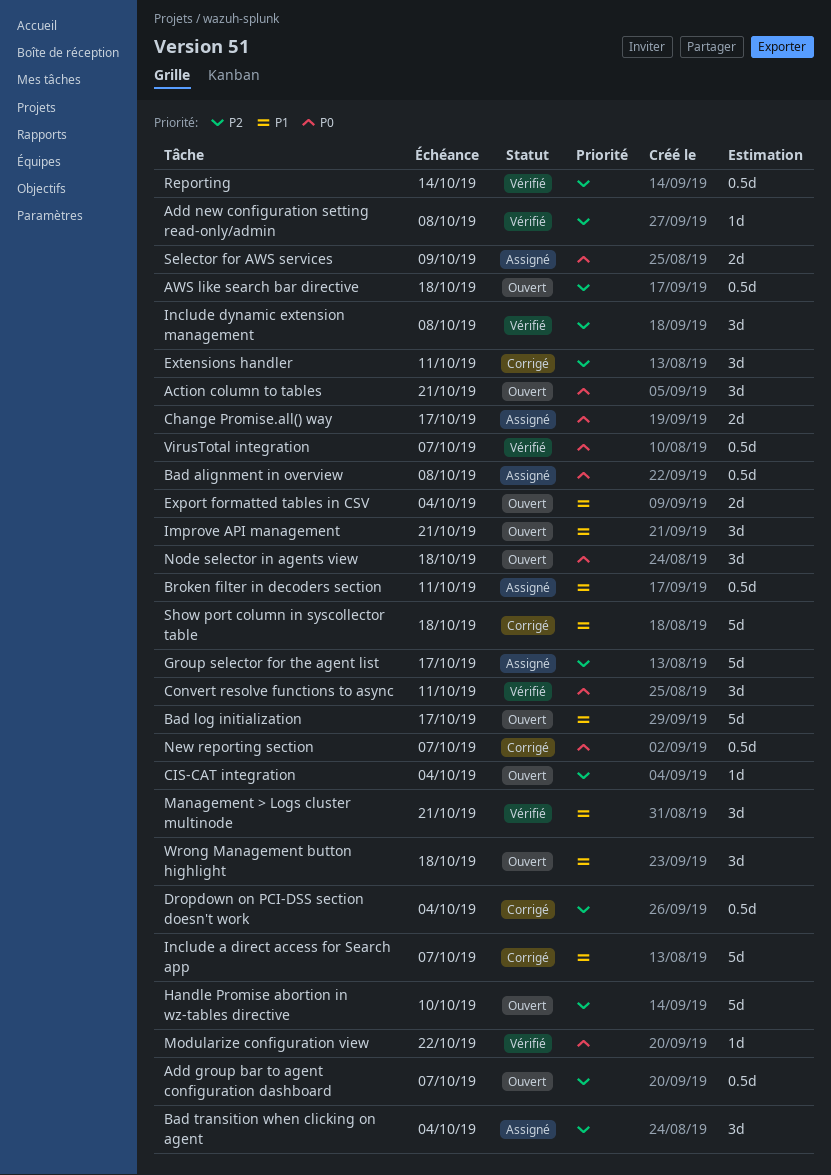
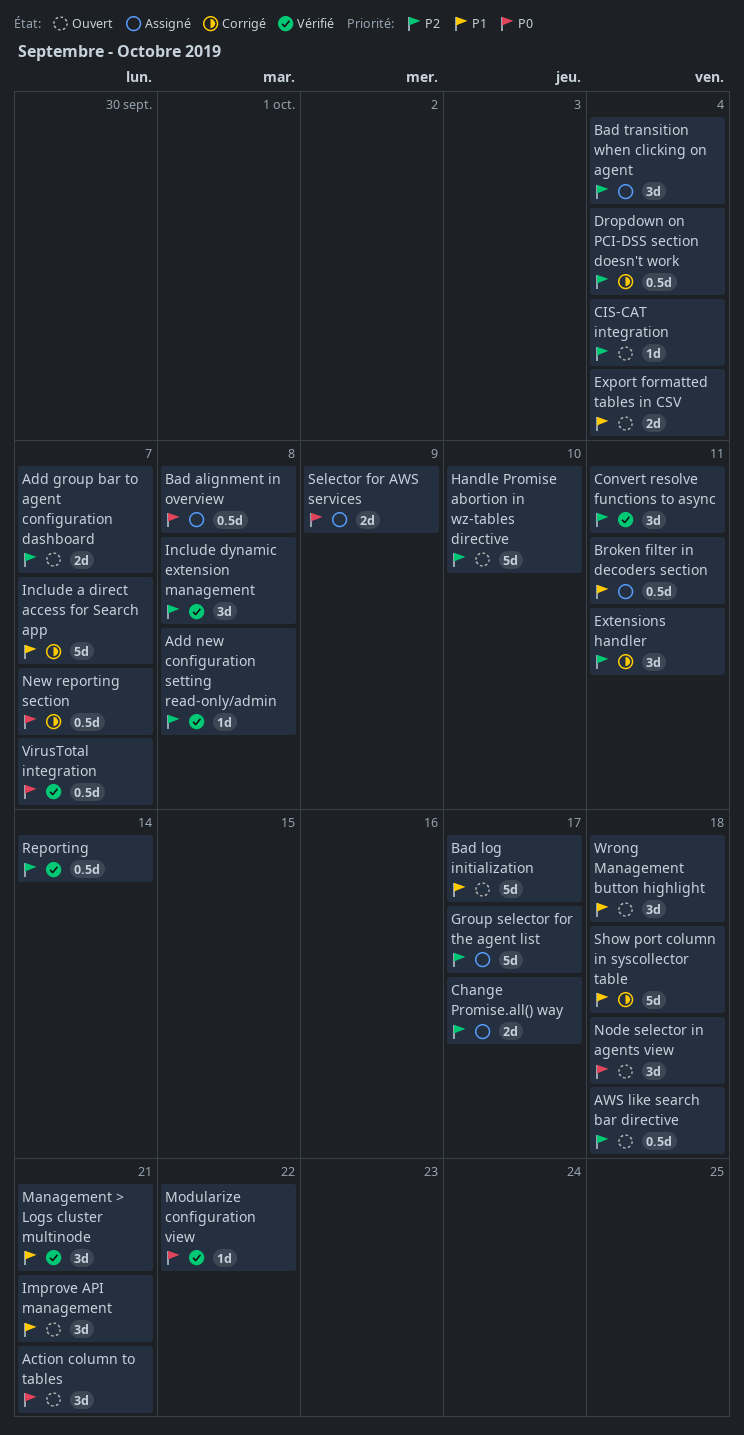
Add group bar to agent configuration dashboard, estimate: 0.5d -> 2d
Change Promise.all() way, priority: P0 -> P2
Convert resolve functions to async, priority: P0 -> P2

